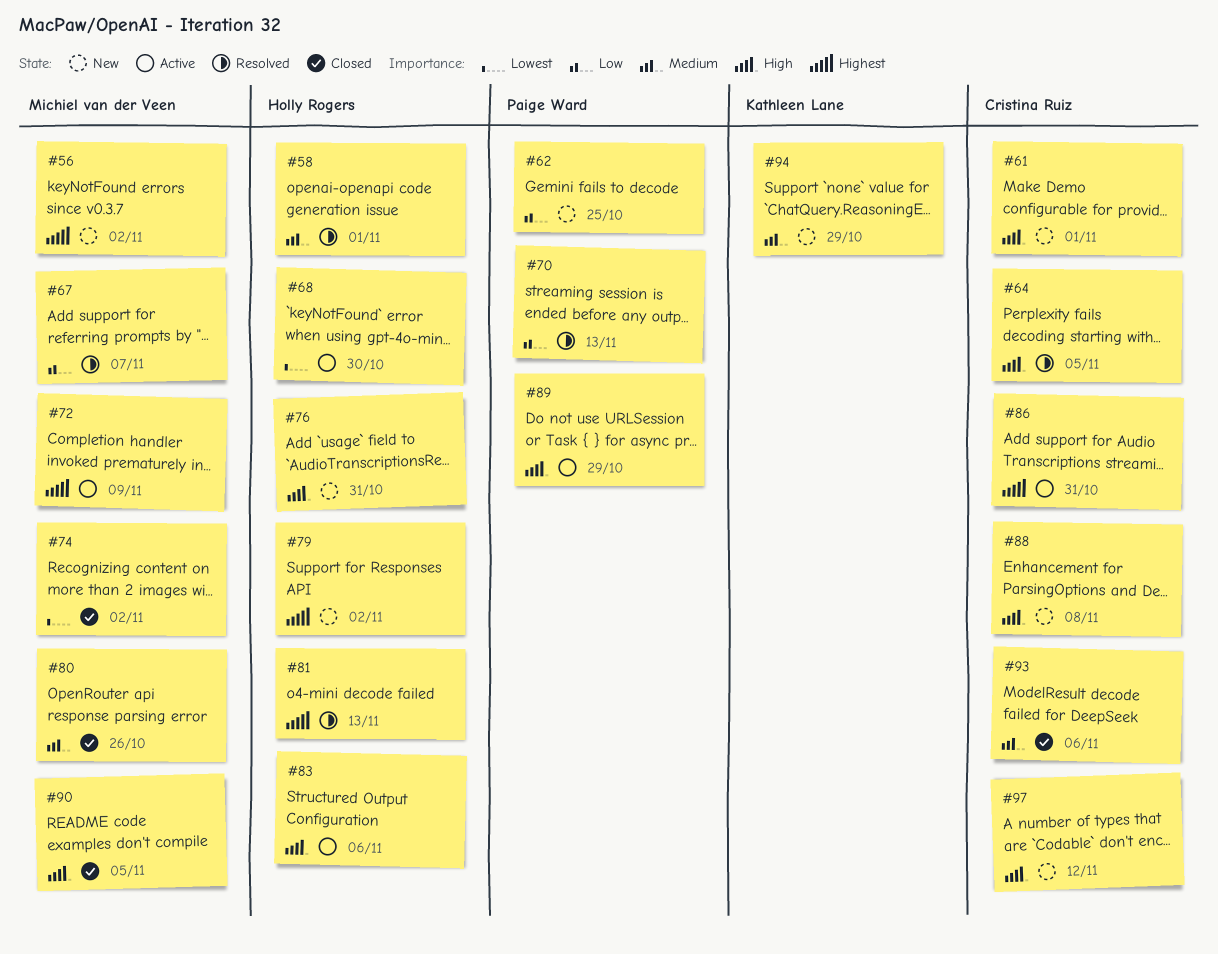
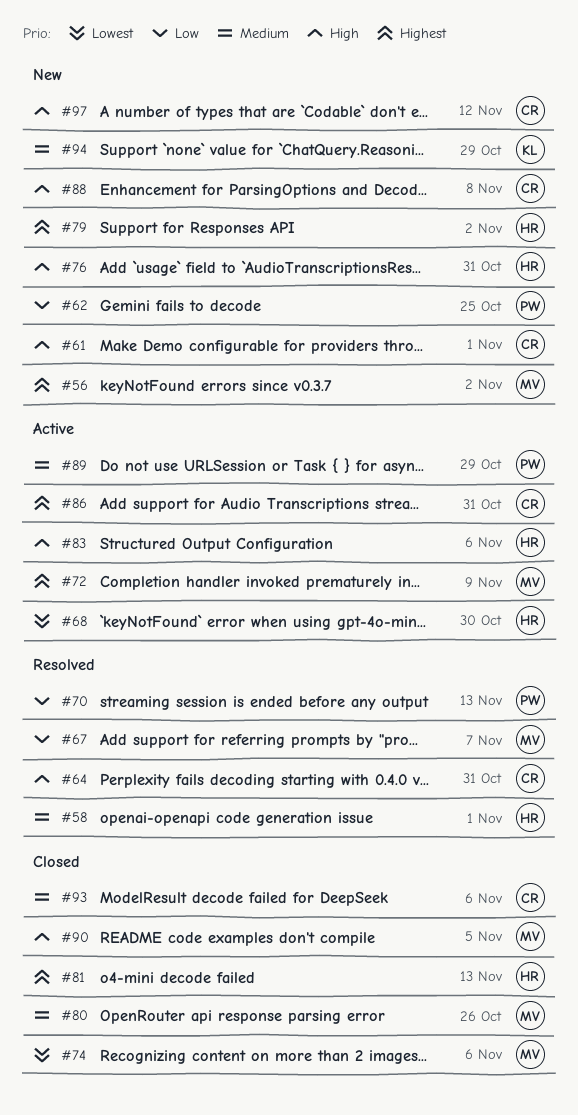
#64, due: Nov 5 -> Oct 31
#74, due: Nov 2 -> Nov 6
#81, status: Resolved -> Closed
#89, priority: High -> Medium

